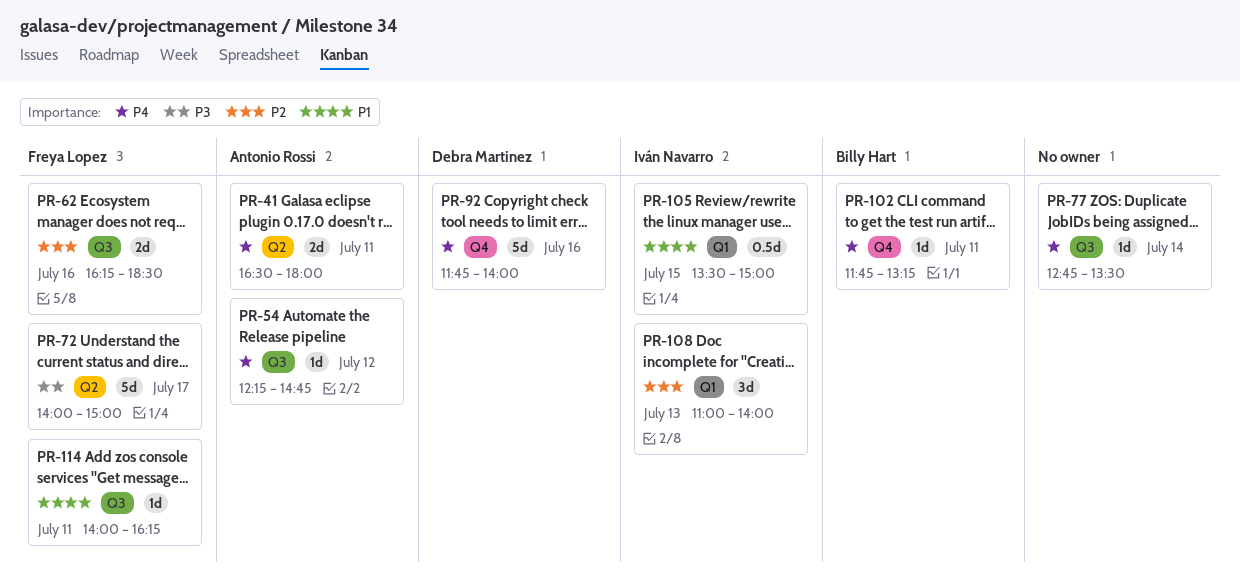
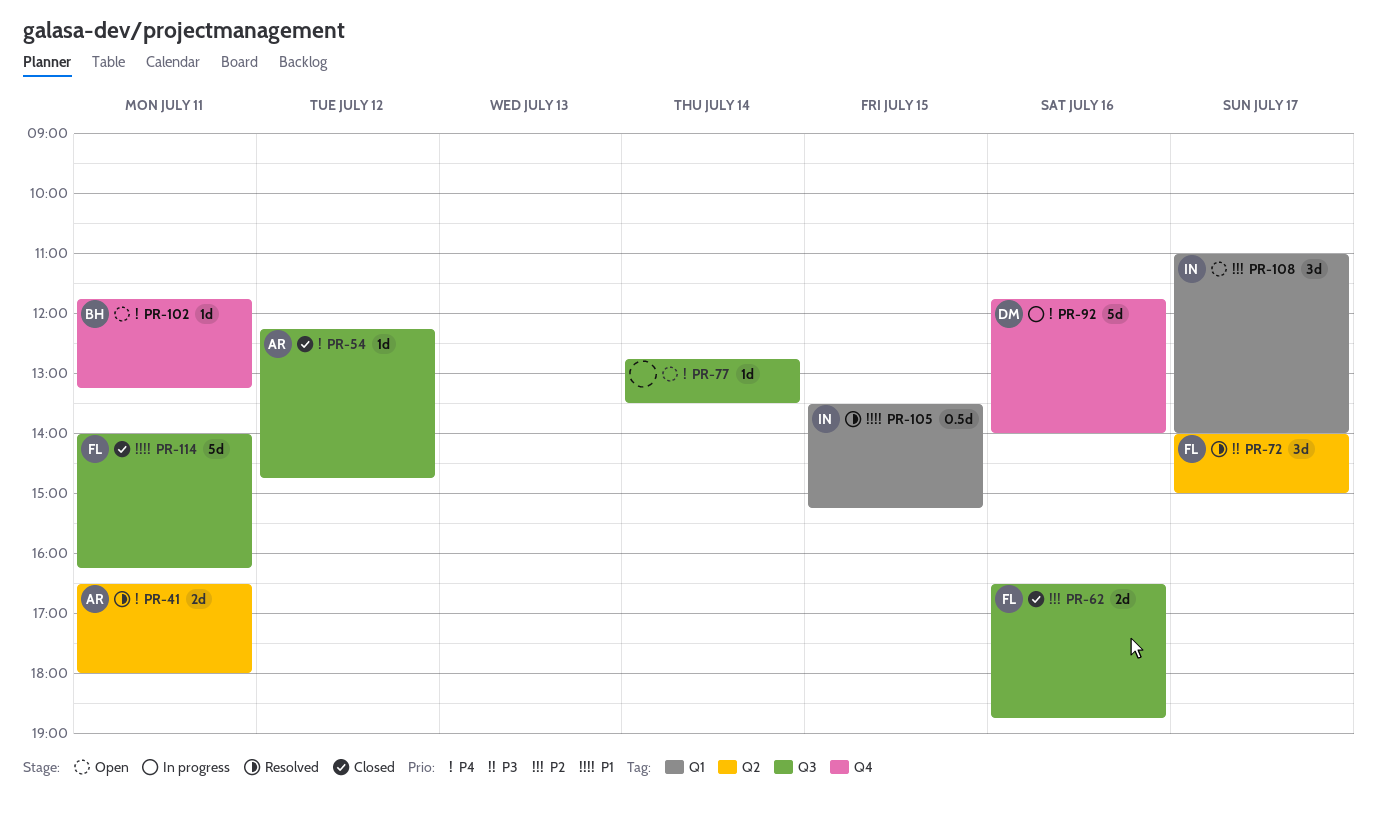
PR-62, begins: 16:15 -> 16:30
PR-62, ends: 18:30 -> 18:45
PR-72, estimate: 5d -> 3d
PR-105, ends: 15:00 -> 15:15
PR-108, day: Jul 13 -> Jul 17
PR-114, estimate: 1d -> 5d

